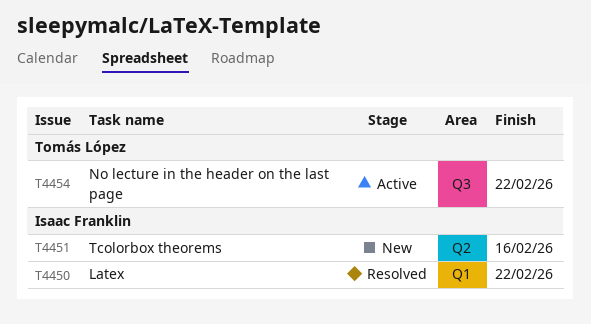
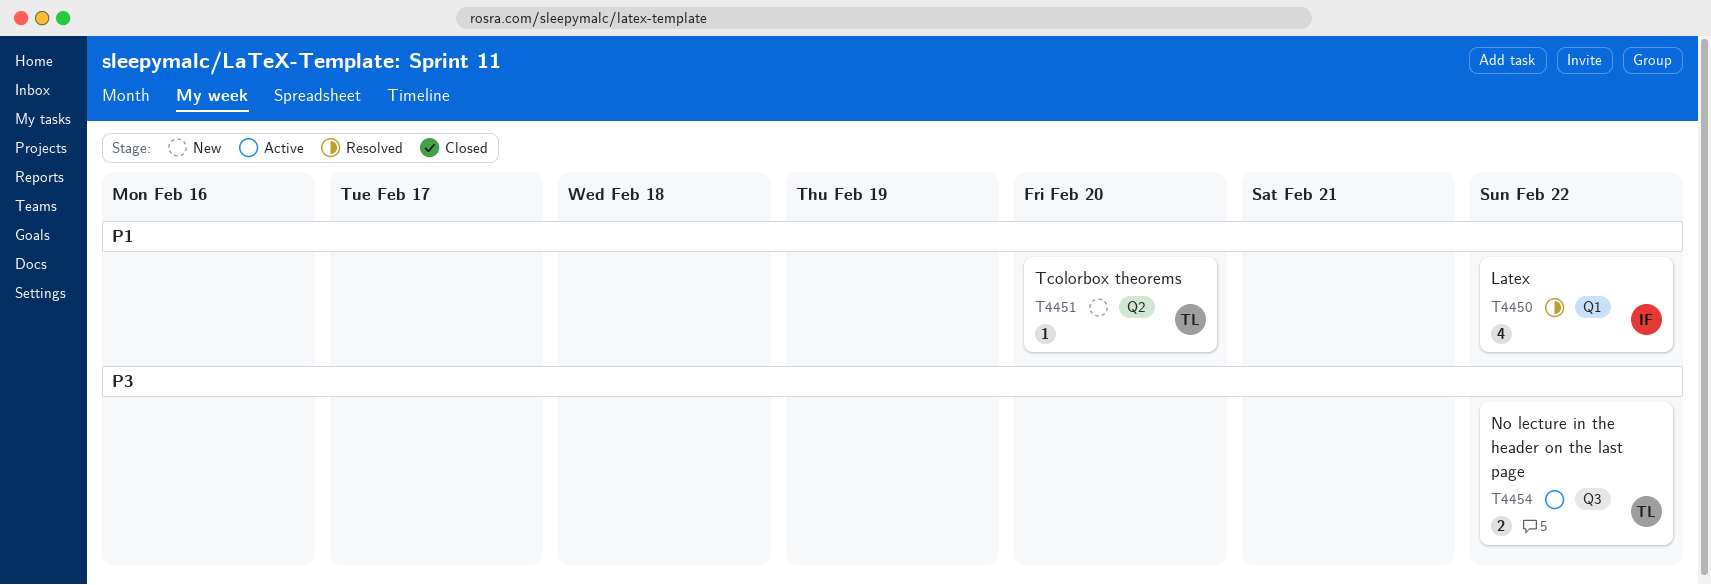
T4451, owner: Isaac Franklin -> Tomás López
T4451, due: Feb 16 -> Feb 20

